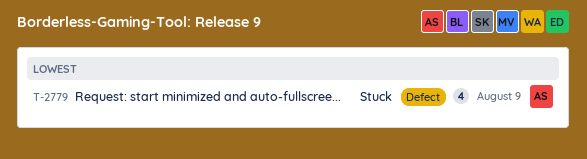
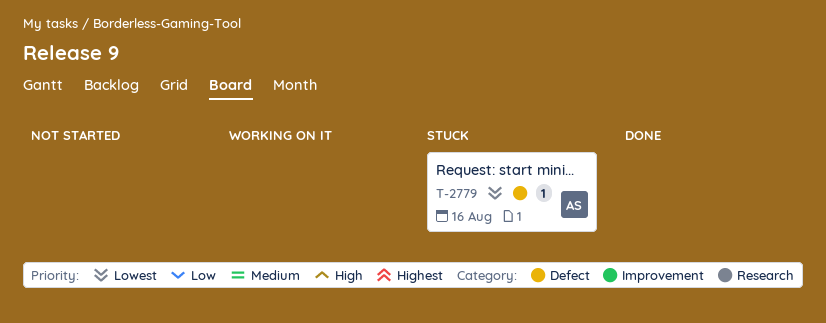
T-2779, estimate: 4 -> 1
T-2779, due: Aug 9 -> Aug 16

